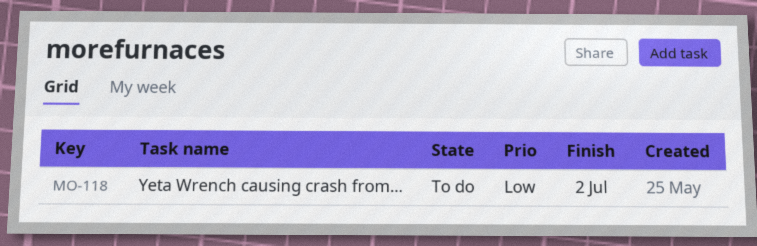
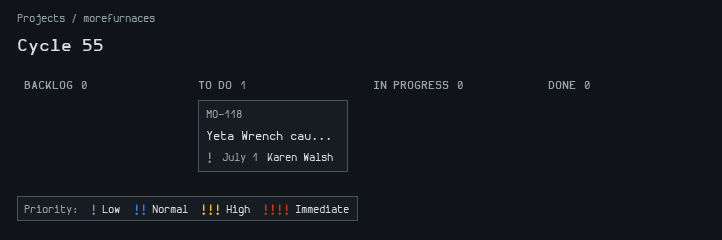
MO-118, due: Jul 2 -> Jul 1

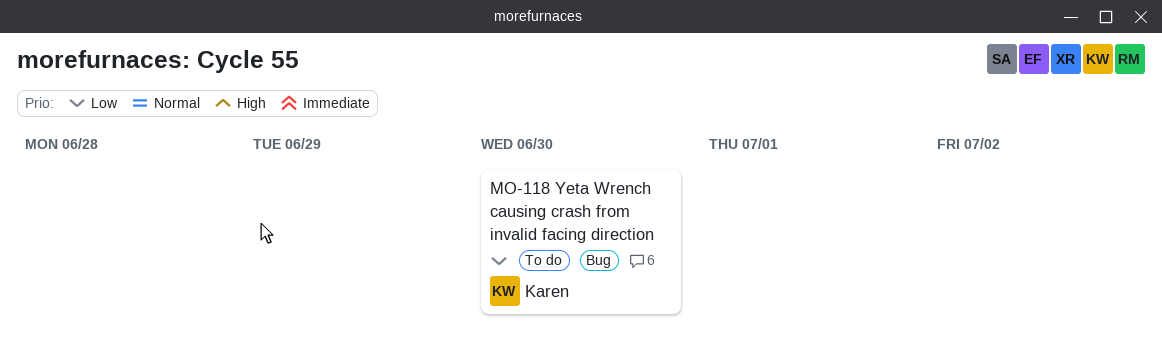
MO-118, due: Jul 1 -> Jun 30

